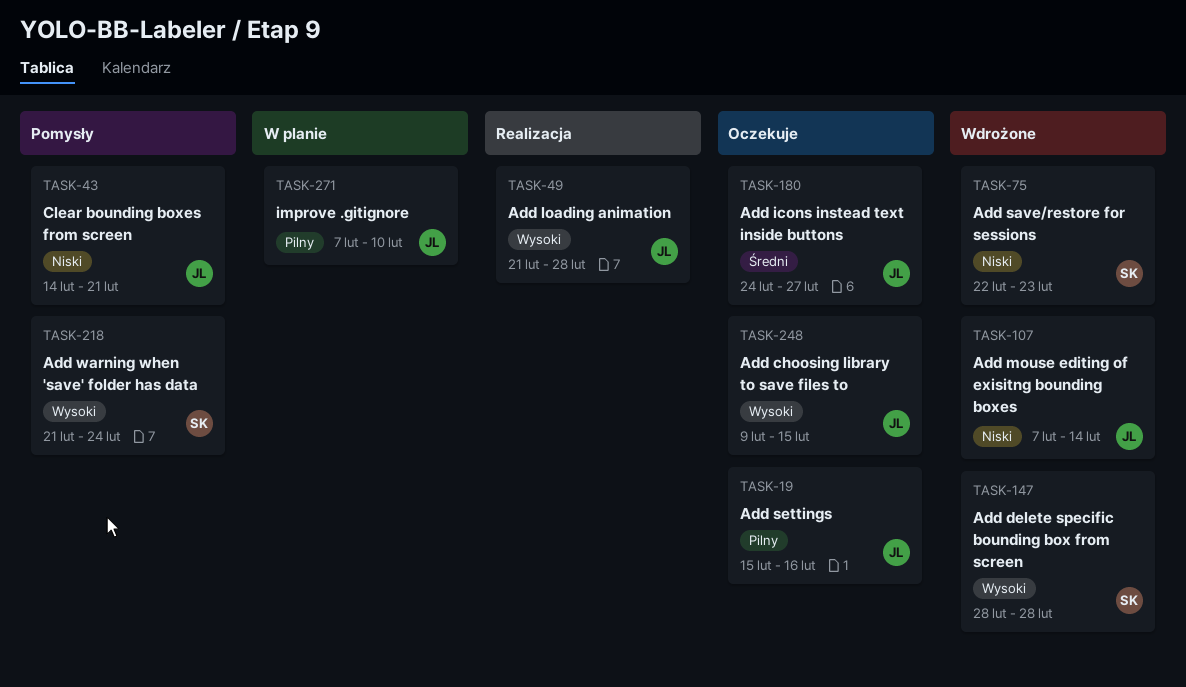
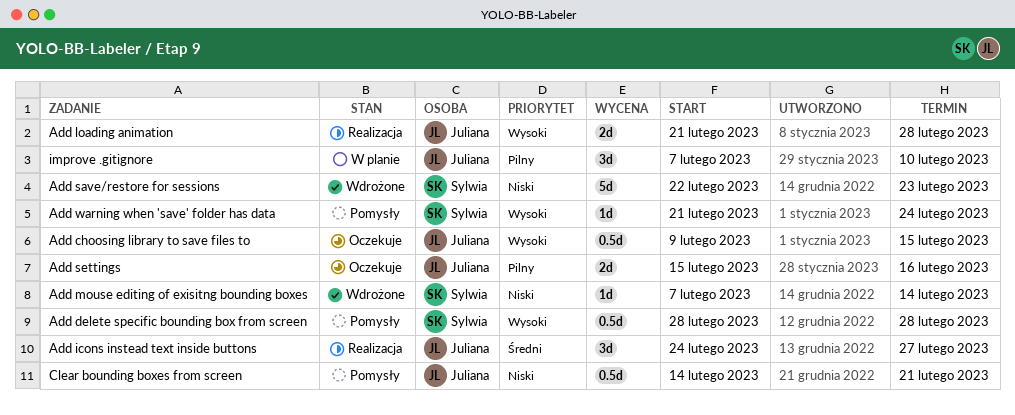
Add delete specific bounding box from screen, status: Wdrożone -> Pomysły
Add icons instead text inside buttons, status: Oczekuje -> Realizacja
Add mouse editing of exisitng bounding boxes, owner: Juliana -> Sylwia

